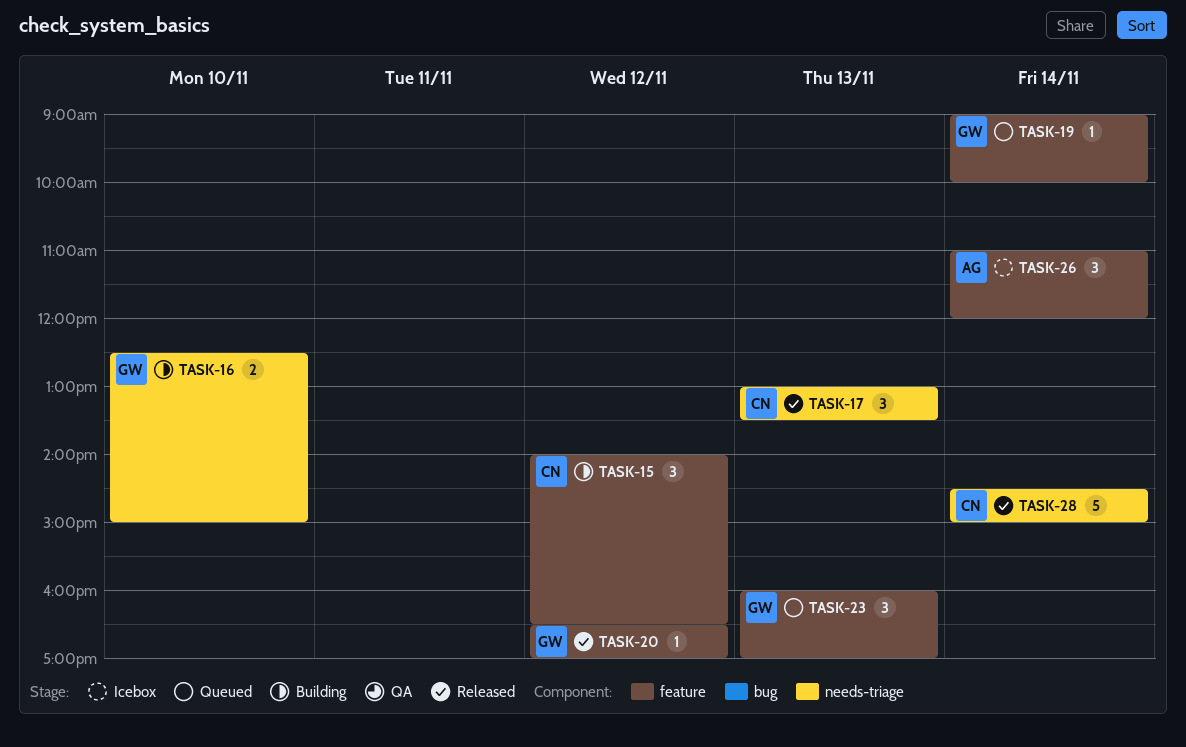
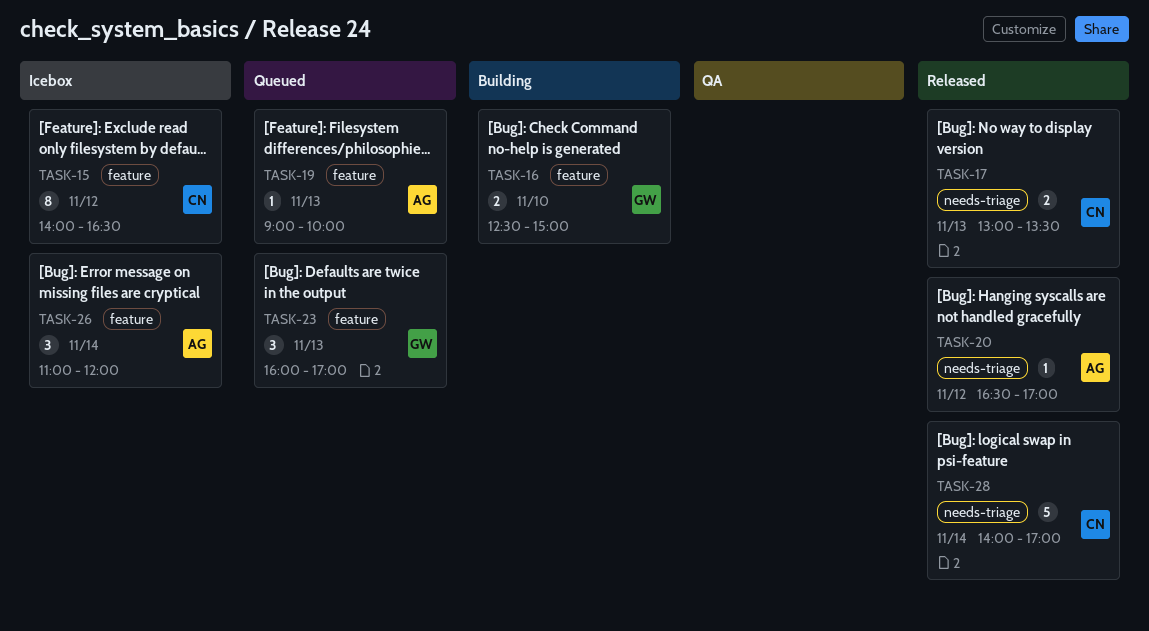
TASK-15, status: Building -> Icebox
TASK-15, estimate: 3 -> 8
TASK-16, label: needs-triage -> feature
TASK-17, estimate: 3 -> 2
TASK-19, owner: GW -> AG
TASK-19, day: Nov 14 -> Nov 13
TASK-20, owner: GW -> AG
TASK-20, label: feature -> needs-triage
TASK-28, begins: 14:30 -> 14:00
TASK-28, ends: 15:00 -> 17:00

